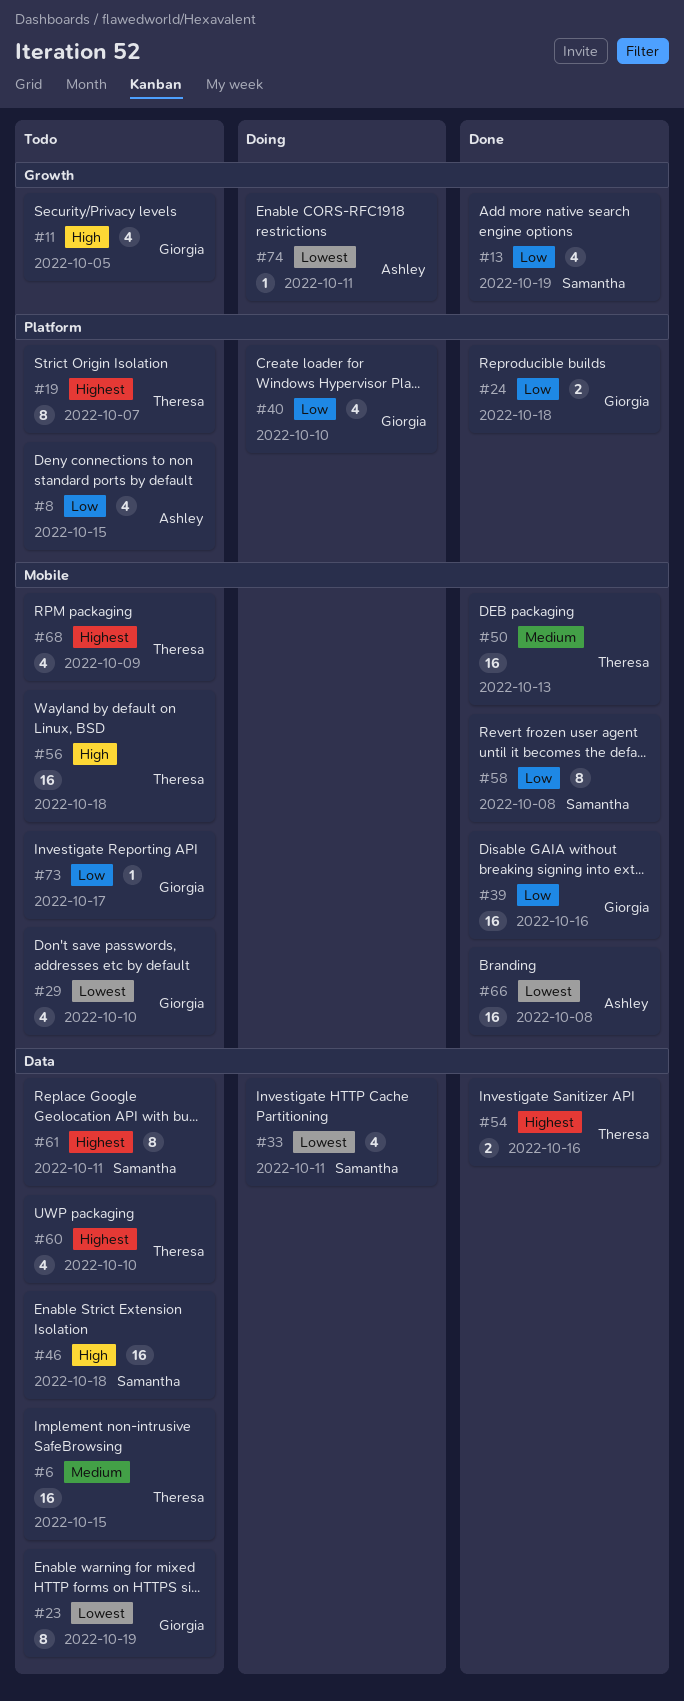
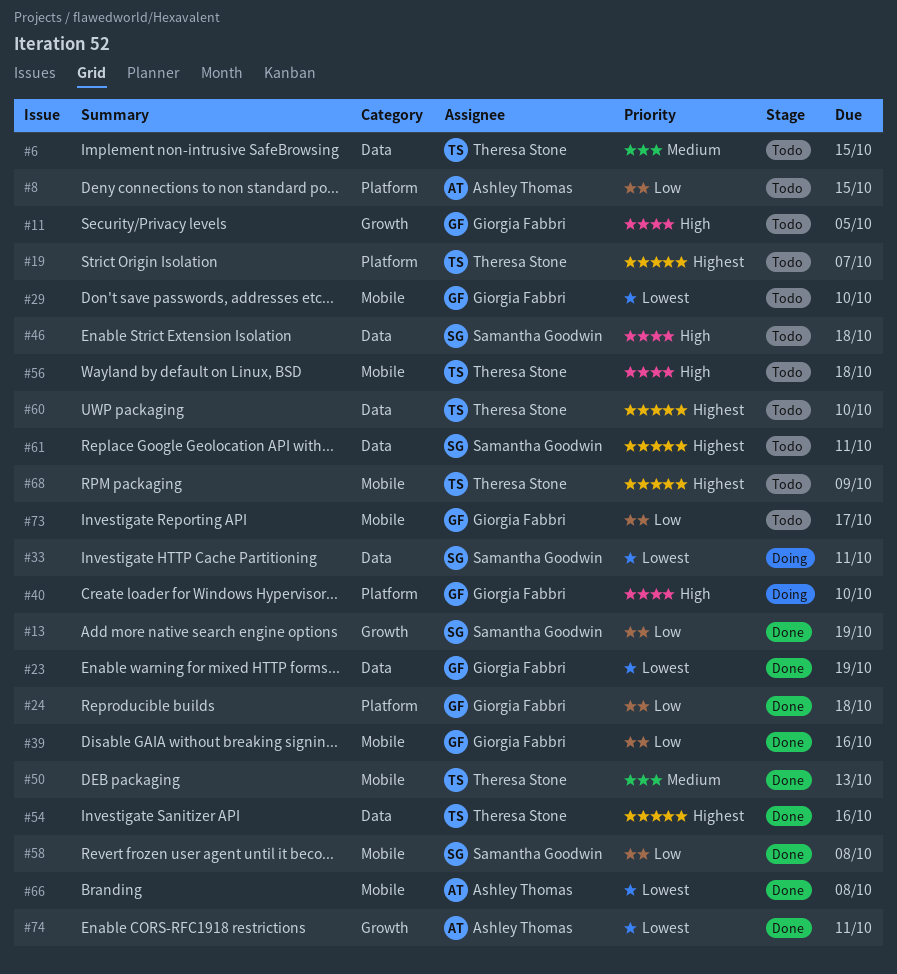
#23, status: Todo -> Done
#40, priority: Low -> High
#74, status: Doing -> Done

